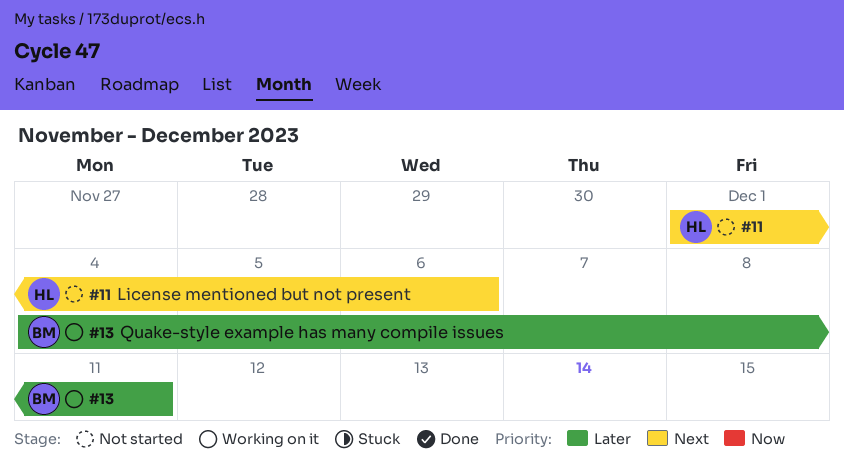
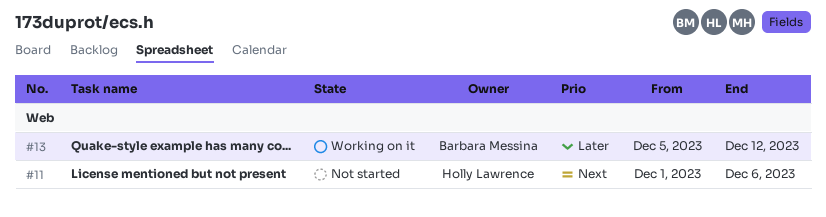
#13, start: Dec 4 -> Dec 5
#13, due: Dec 11 -> Dec 12

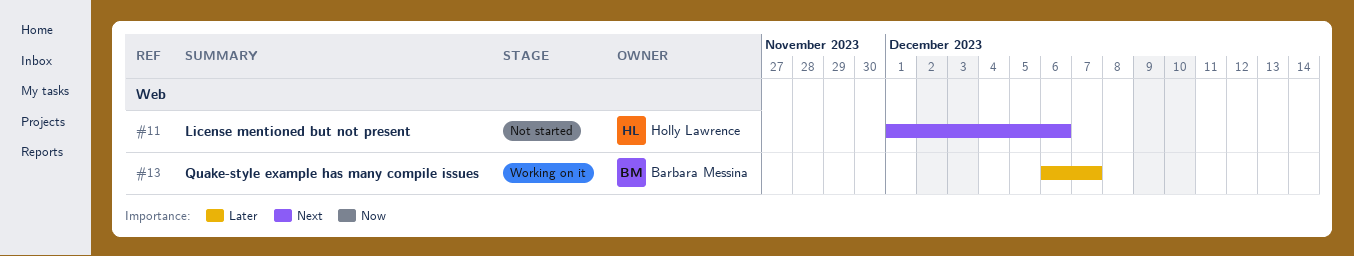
#13, start: Dec 5 -> Dec 6
#13, due: Dec 12 -> Dec 7

